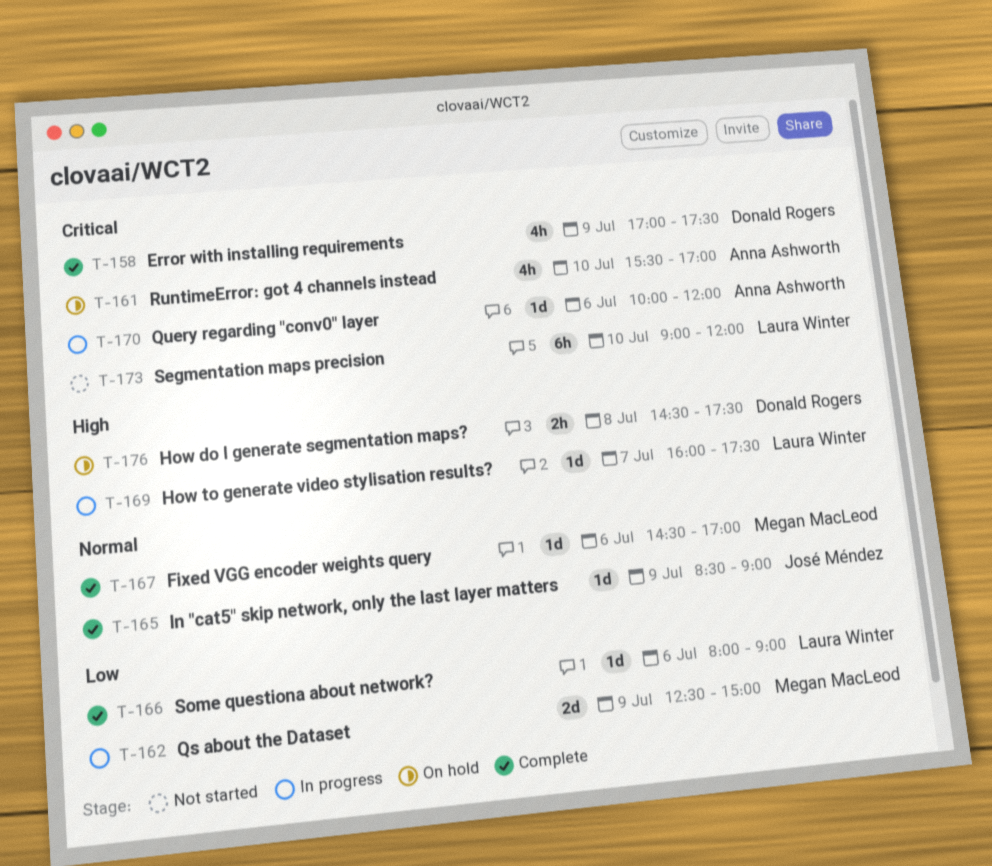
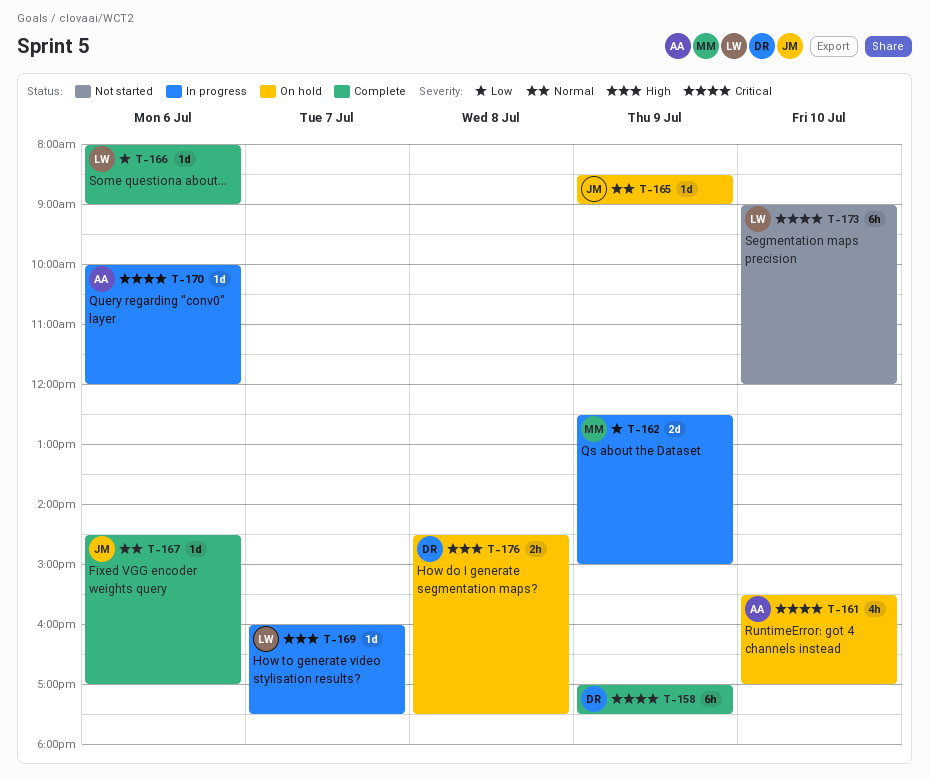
T-158, estimate: 4h -> 6h
T-165, status: Complete -> On hold
T-167, owner: Megan MacLeod -> José Méndez

